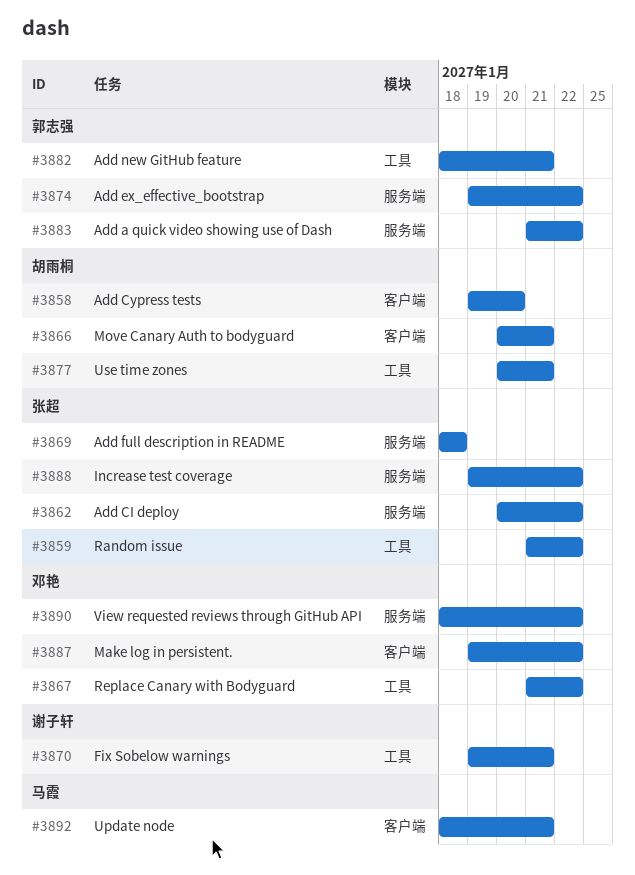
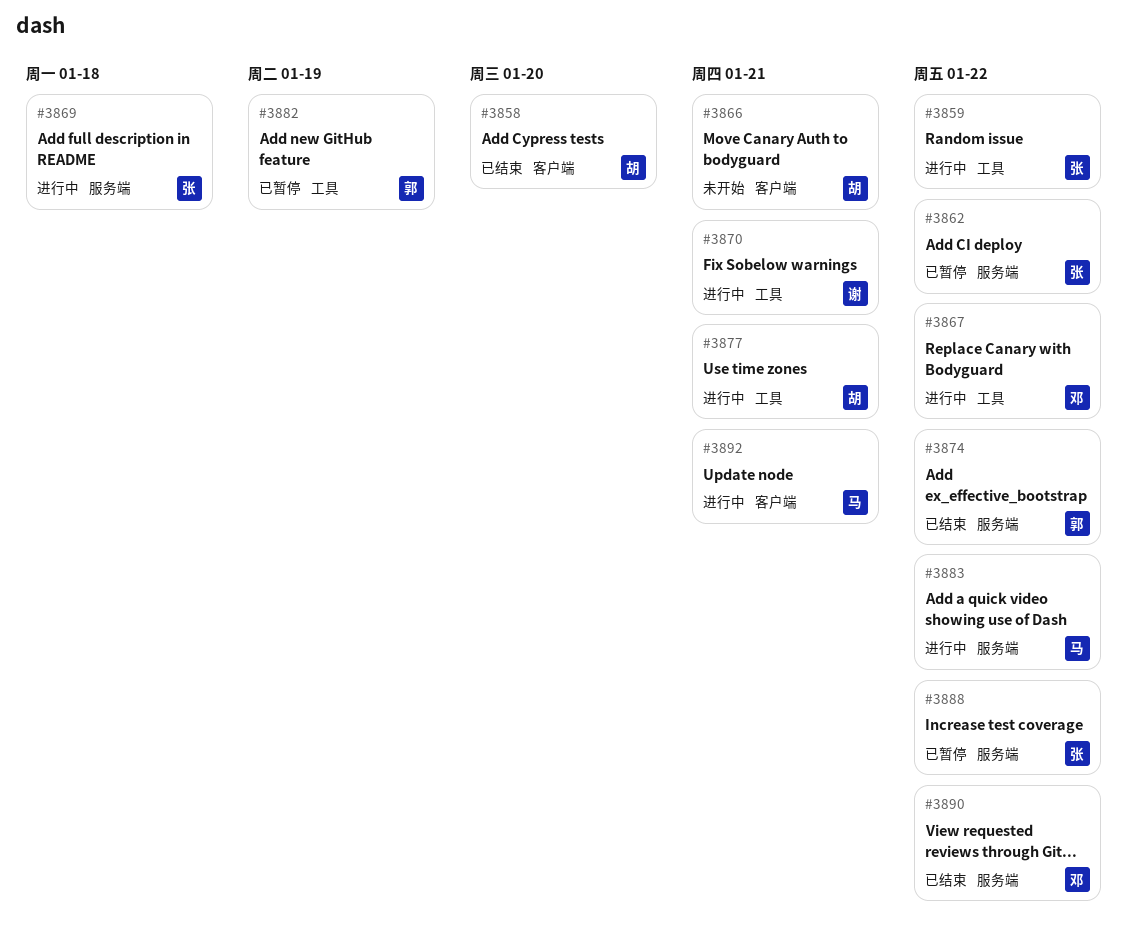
#3882, due: Jan 21 -> Jan 19
#3883, owner: 郭志强 -> 马霞
#3887: present -> none

